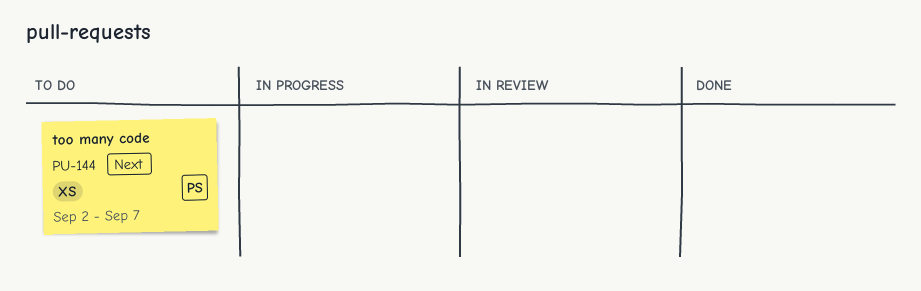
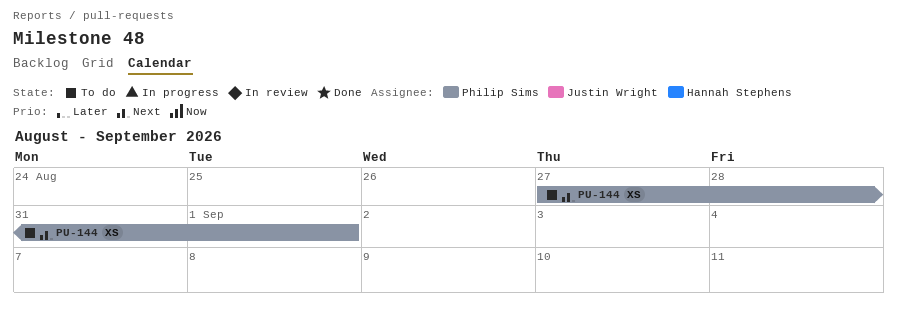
PU-144, start: Sep 2 -> Aug 27
PU-144, due: Sep 7 -> Sep 1

